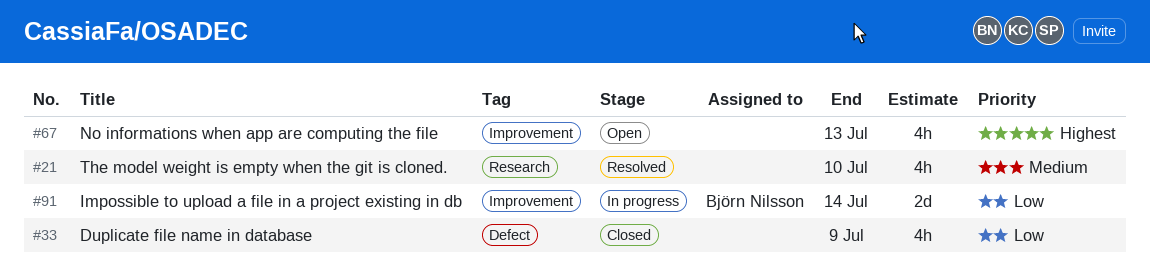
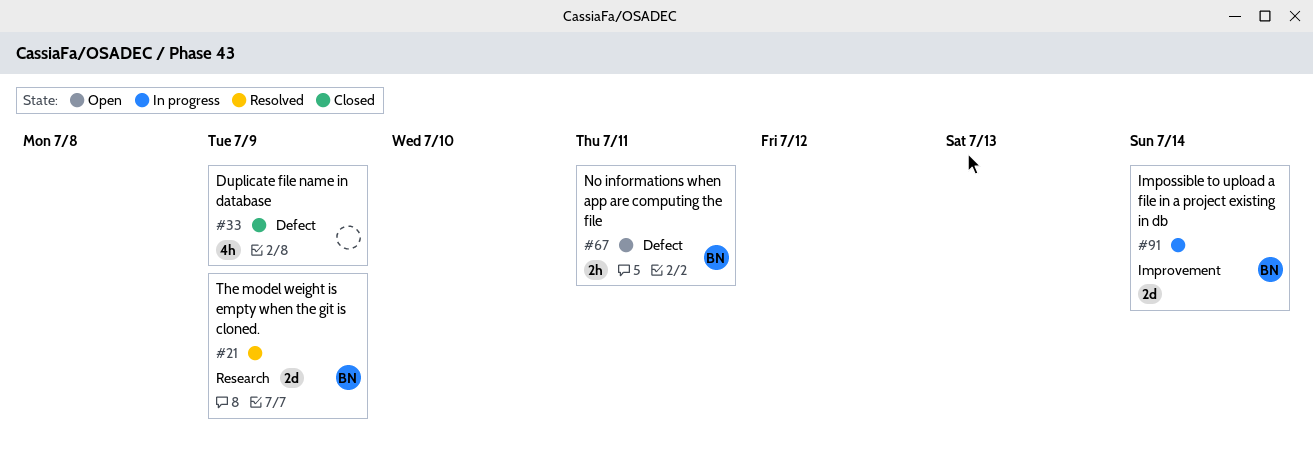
#21, owner: none -> Björn Nilsson
#21, estimate: 4h -> 2d
#21, due: Jul 10 -> Jul 9
#67, owner: none -> Björn Nilsson
#67, label: Improvement -> Defect
#67, estimate: 4h -> 2h
#67, due: Jul 13 -> Jul 11

